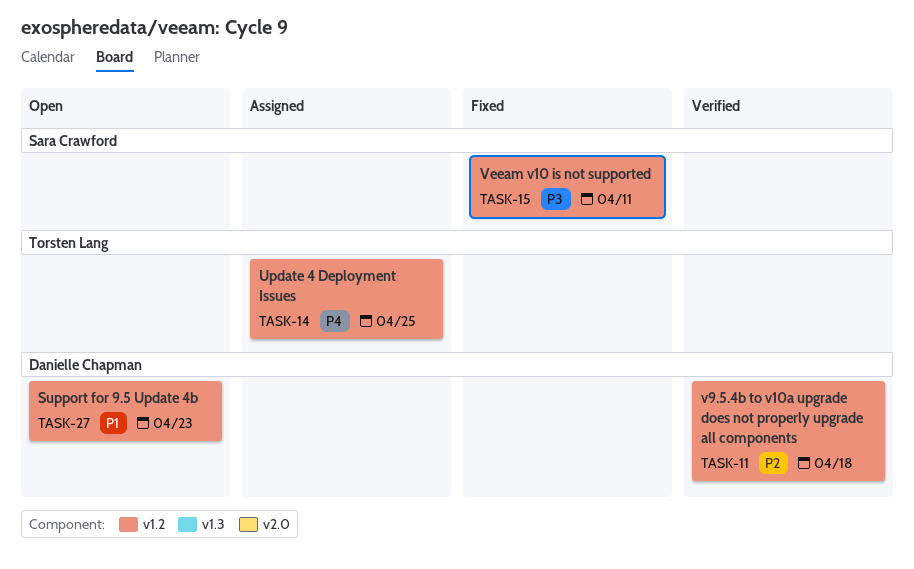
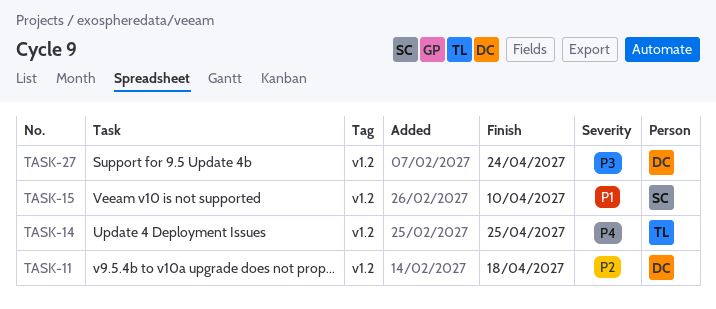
TASK-15, priority: P3 -> P1
TASK-15, due: Apr 11 -> Apr 10
TASK-27, priority: P1 -> P3
TASK-27, due: Apr 23 -> Apr 24

